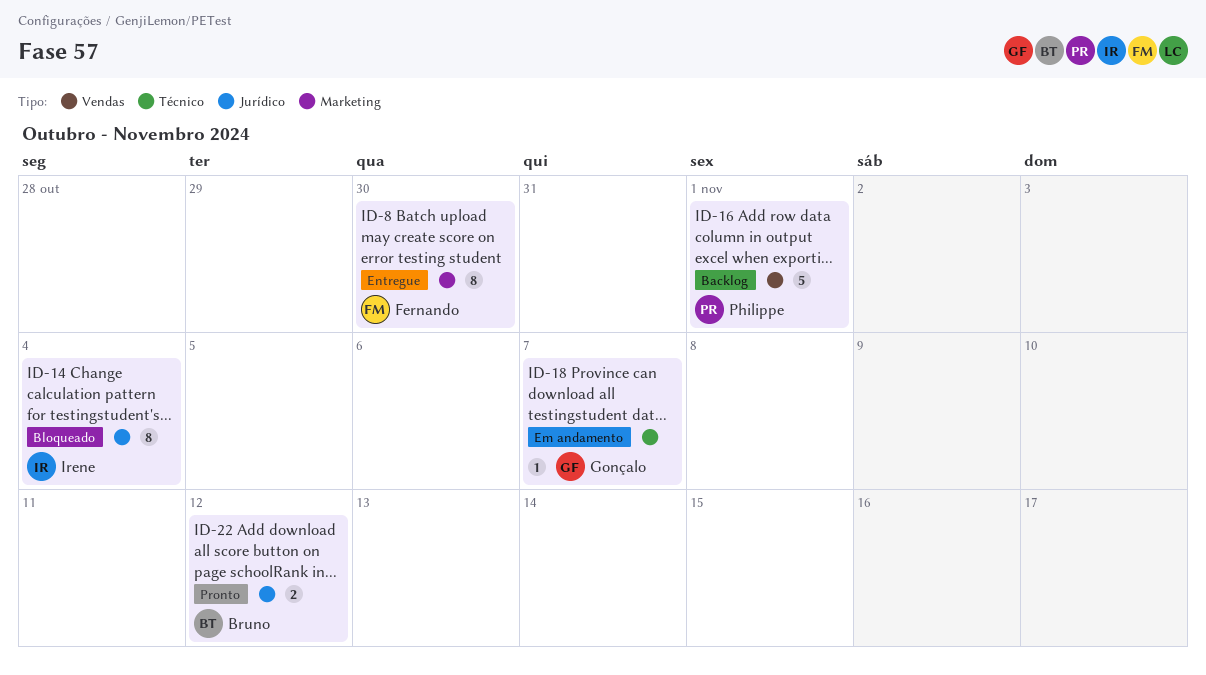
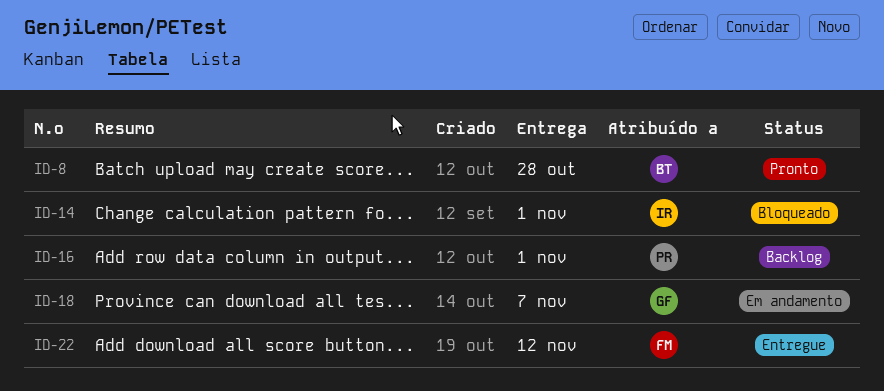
ID-8, status: Entregue -> Pronto
ID-8, owner: Fernando -> Bruno
ID-8, due: Oct 30 -> Oct 28
ID-14, due: Nov 4 -> Nov 1
ID-22, status: Pronto -> Entregue
ID-22, owner: Bruno -> Fernando

